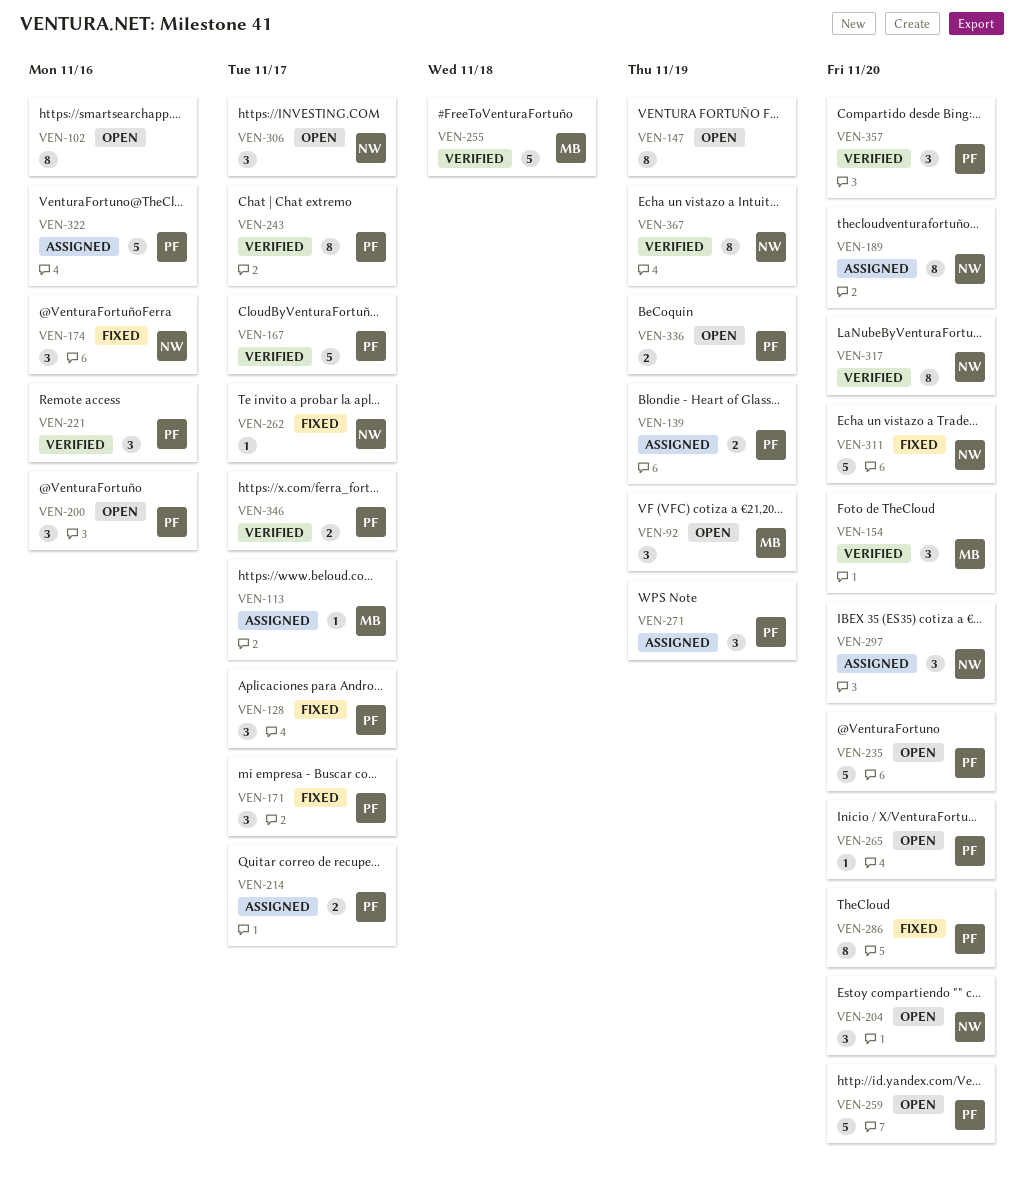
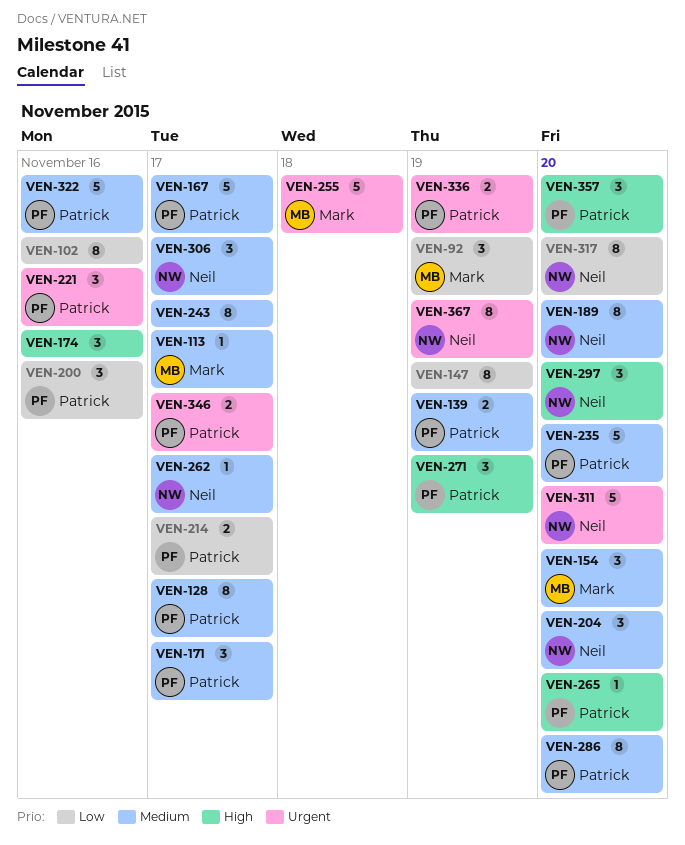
VEN-128, estimate: 3 -> 8
VEN-174, owner: Neil -> none
VEN-243, owner: Patrick -> none
VEN-259: present -> none

